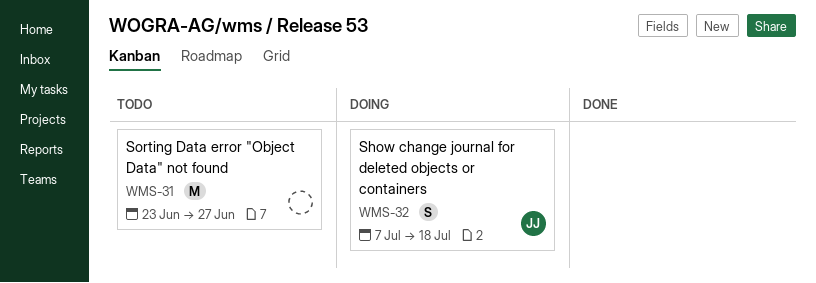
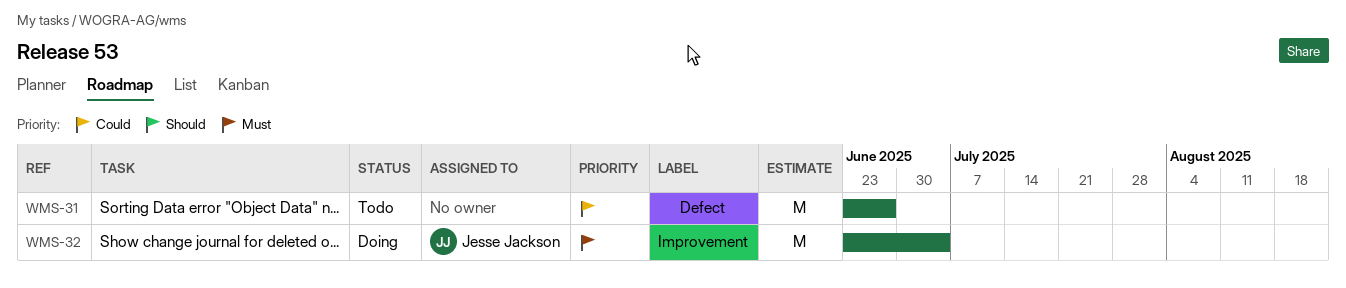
WMS-32, estimate: S -> M
WMS-32, start: Jul 7 -> Jun 23
WMS-32, due: Jul 18 -> Jul 4

